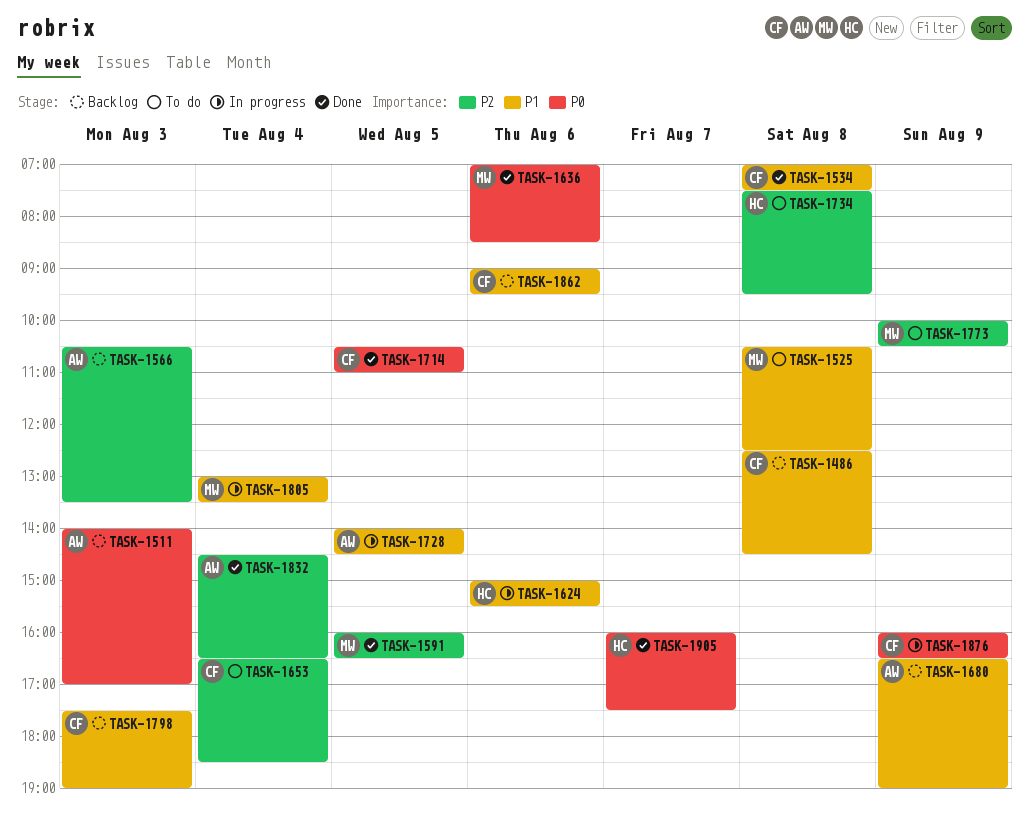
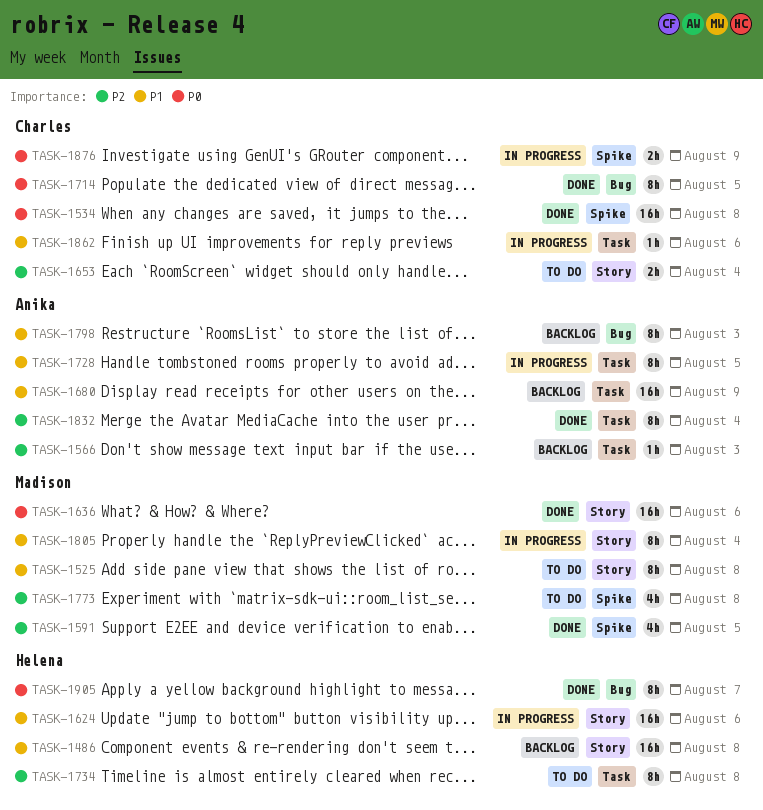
TASK-1486, owner: Charles -> Helena
TASK-1511: present -> none
TASK-1534, priority: P1 -> P0
TASK-1773, day: Aug 9 -> Aug 8
TASK-1798, owner: Charles -> Anika
TASK-1862, status: Backlog -> In progress

